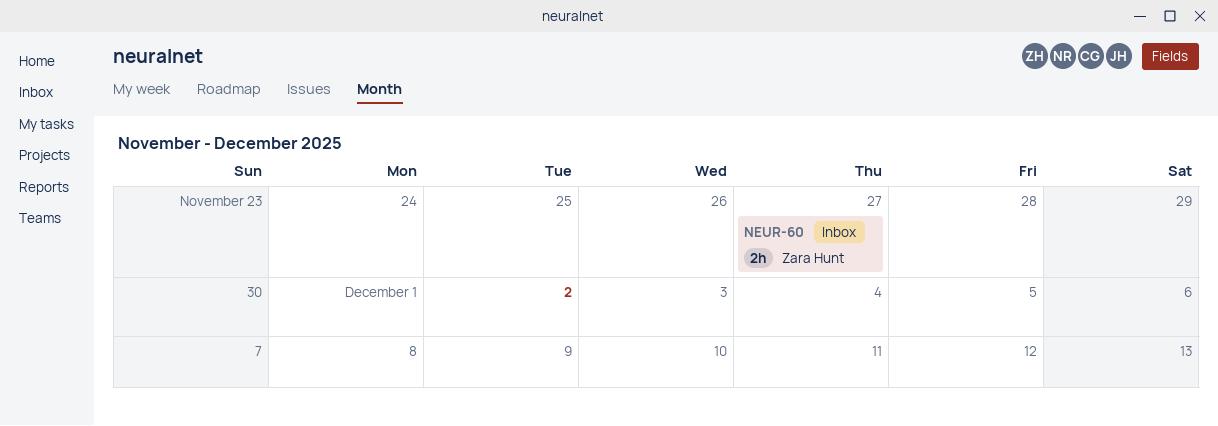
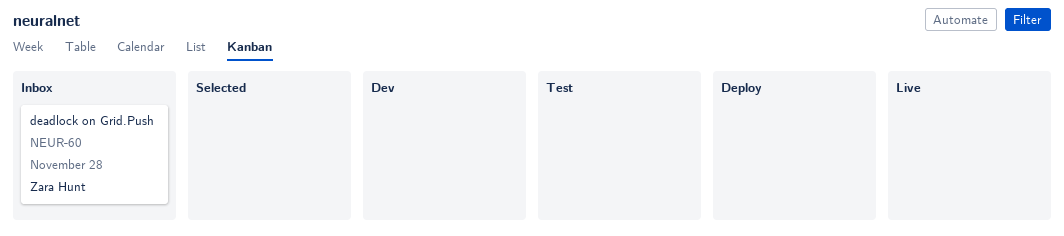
NEUR-60, due: Nov 27 -> Nov 28

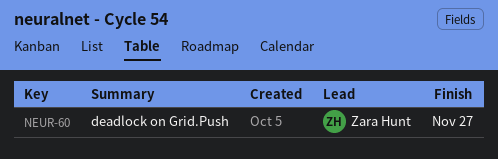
NEUR-60, due: Nov 28 -> Nov 27

